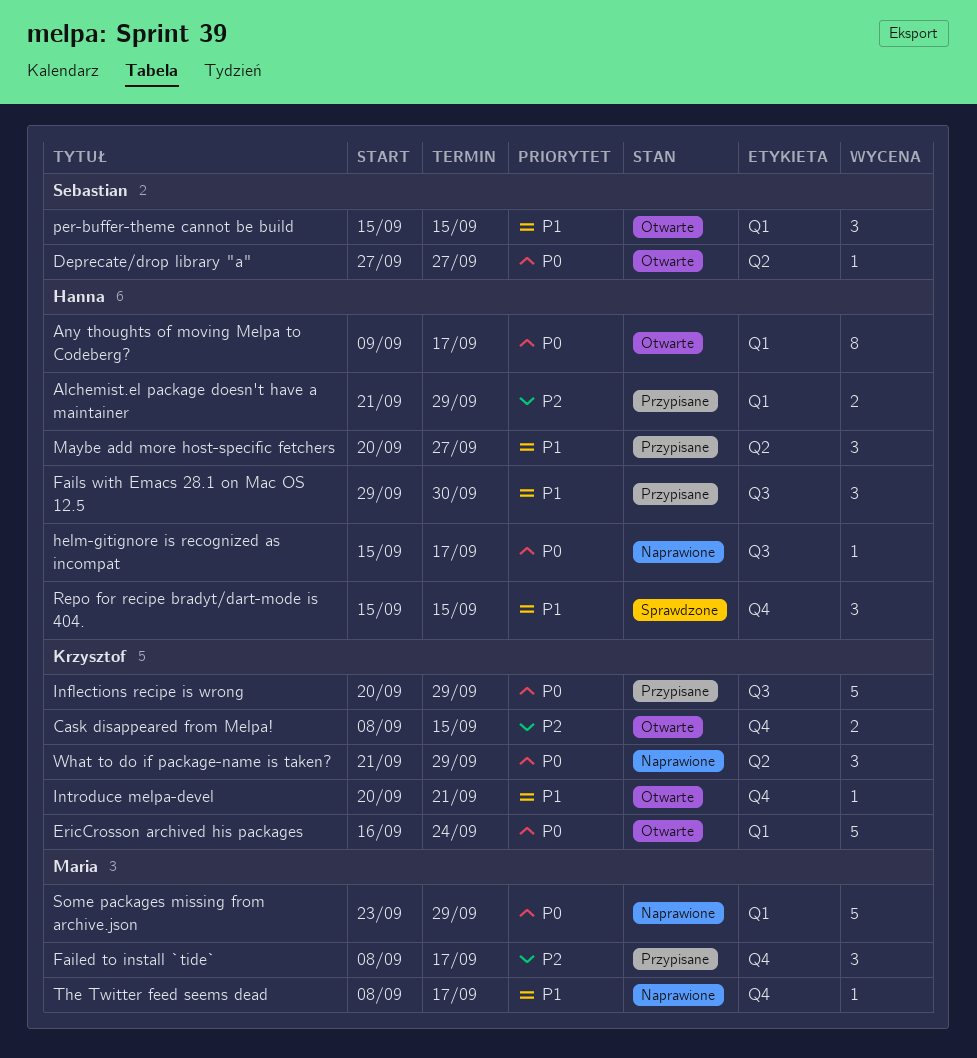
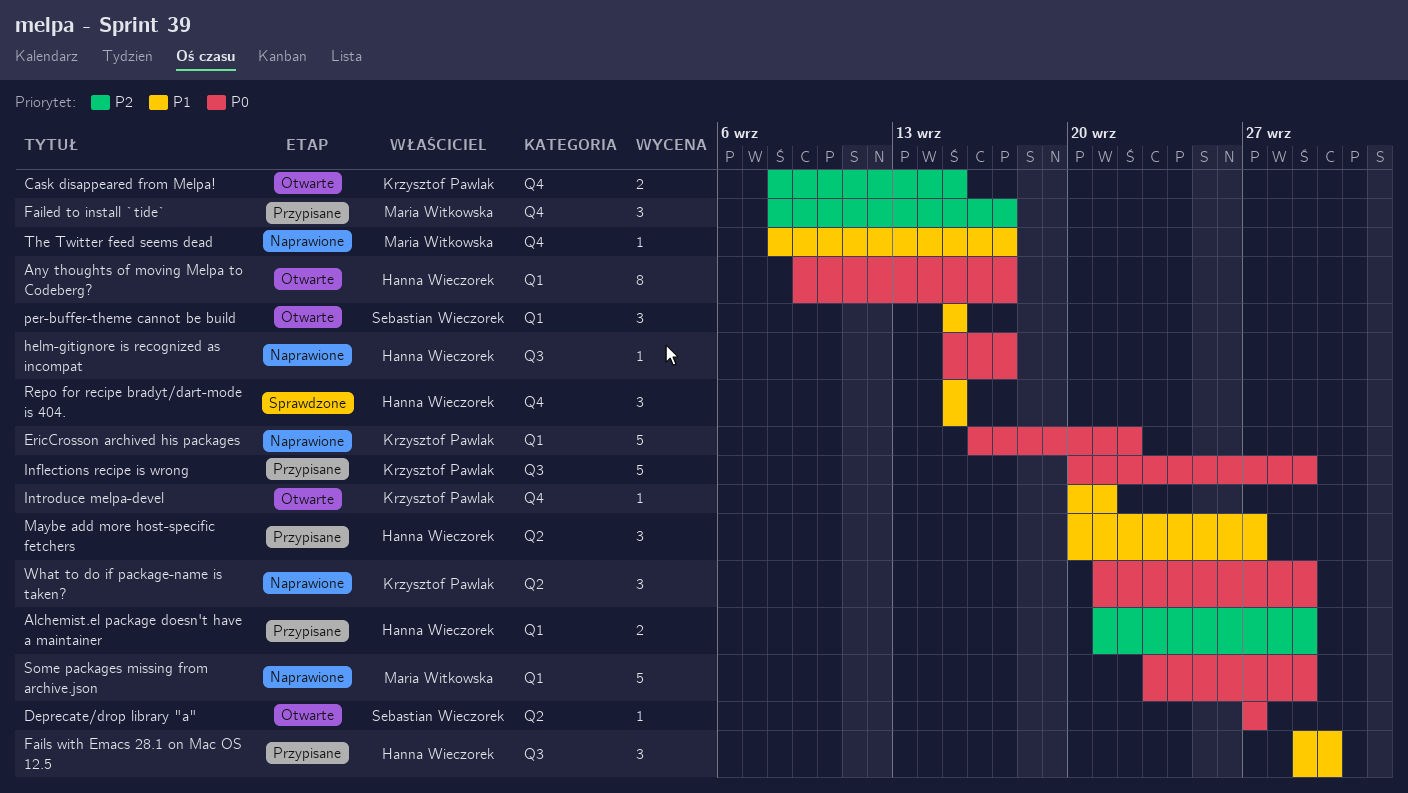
EricCrosson archived his packages, status: Otwarte -> Naprawione
EricCrosson archived his packages, due: Sep 24 -> Sep 22

